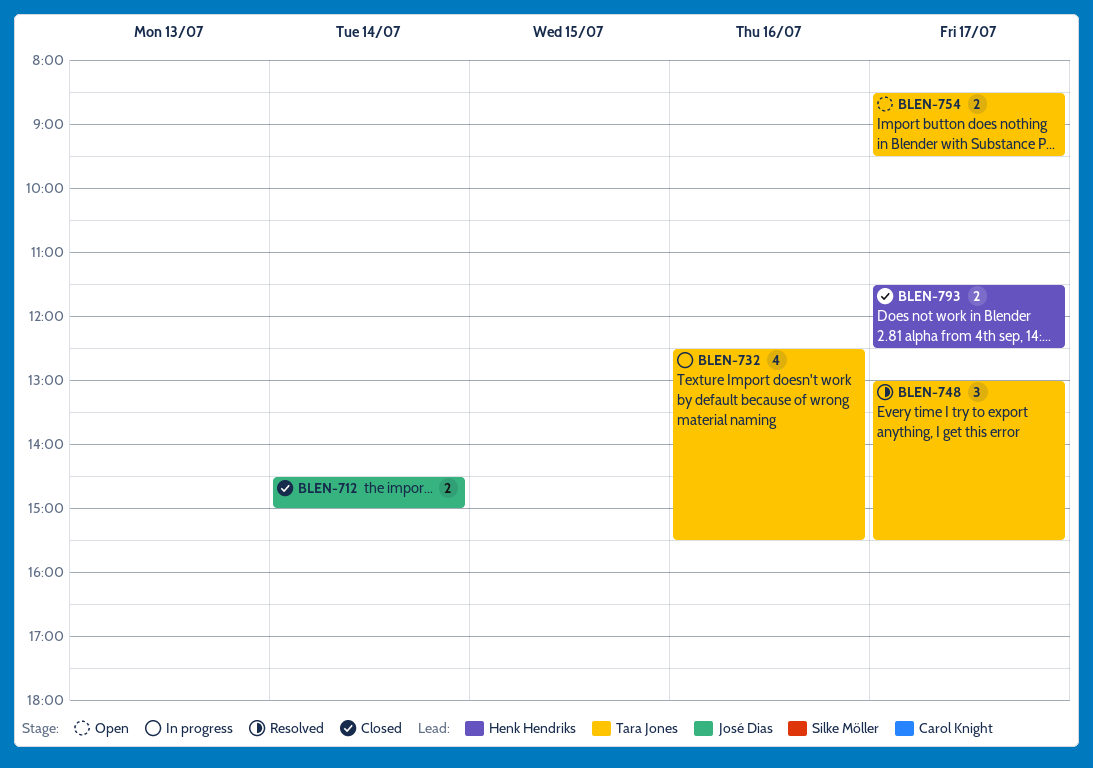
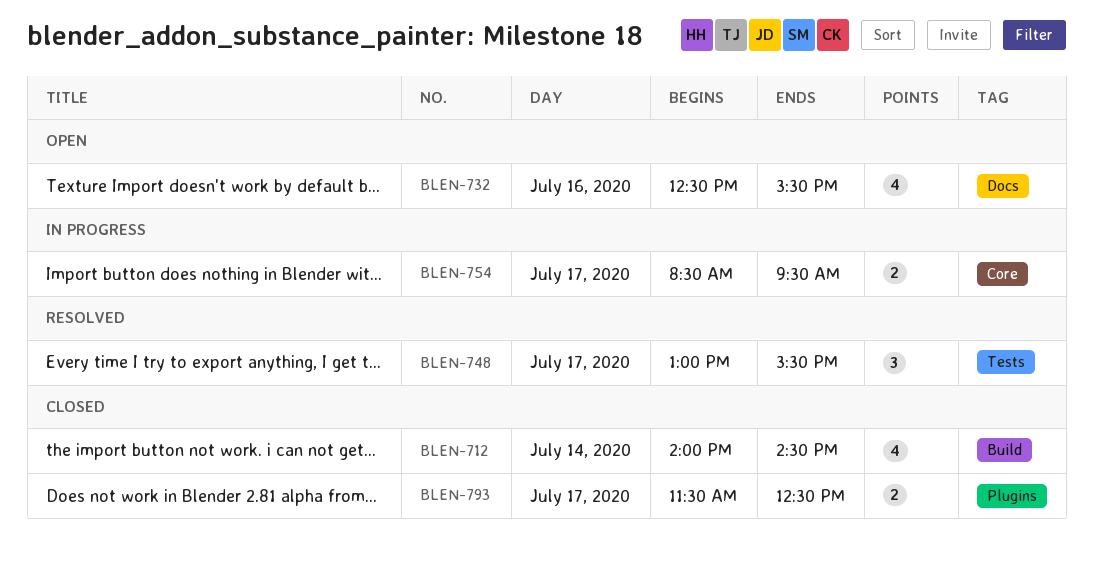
BLEN-712, estimate: 2 -> 4
BLEN-712, begins: 14:30 -> 14:00
BLEN-712, ends: 15:00 -> 14:30
BLEN-732, status: In progress -> Open
BLEN-754, status: Open -> In progress

